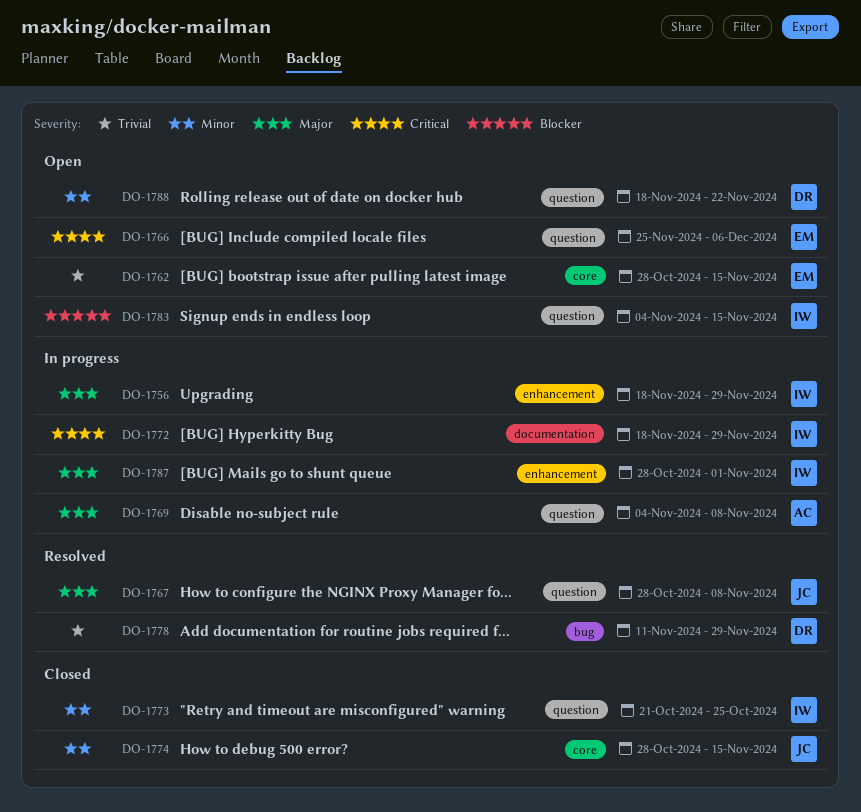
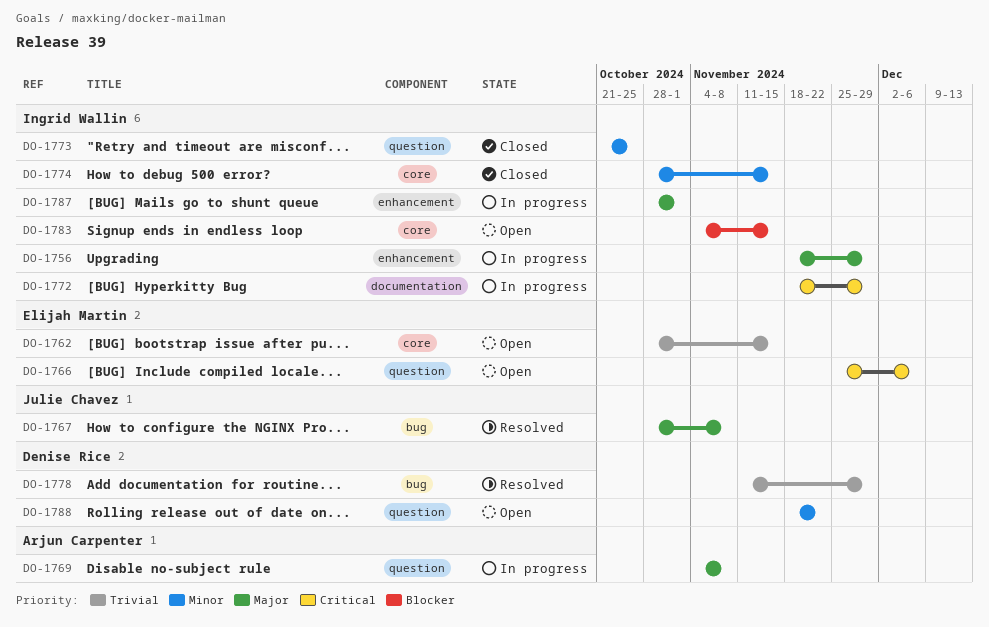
DO-1767, label: question -> bug
DO-1774, owner: Julie Chavez -> Ingrid Wallin
DO-1783, label: question -> core

